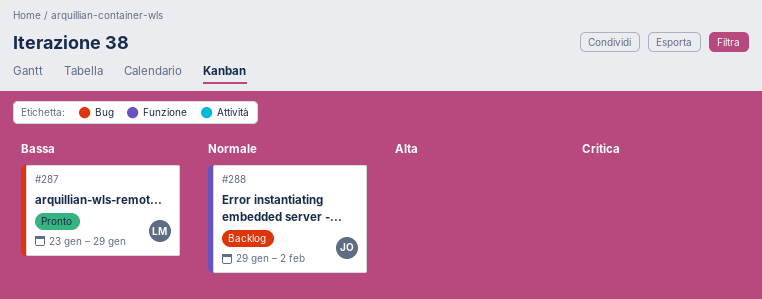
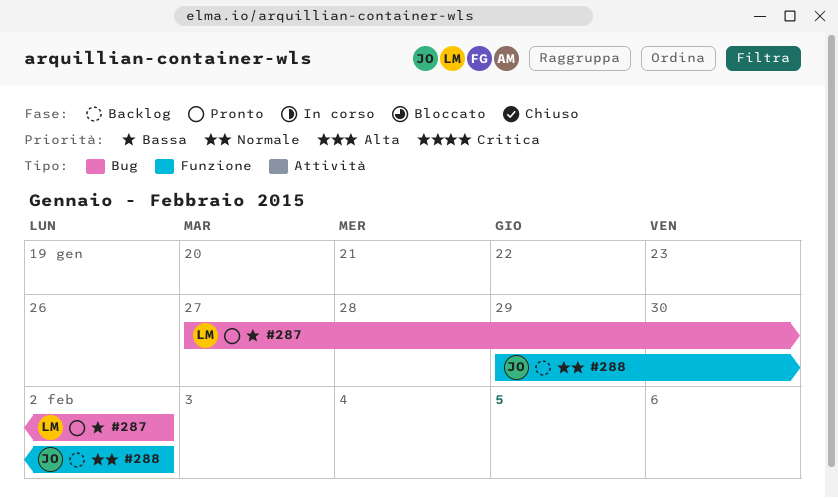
#287, start: Jan 23 -> Jan 27
#287, due: Jan 29 -> Feb 2

